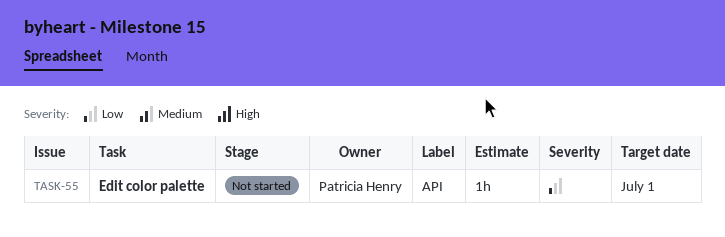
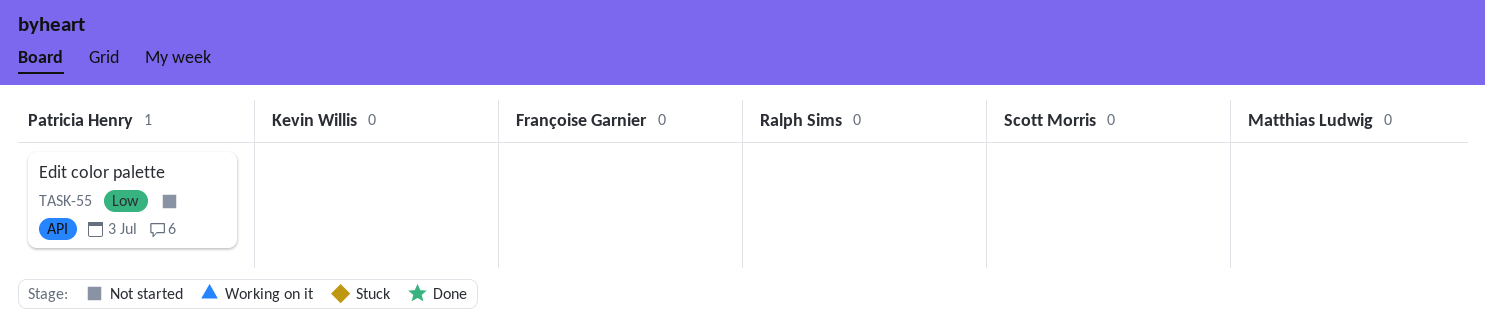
TASK-55, due: Jul 1 -> Jul 3

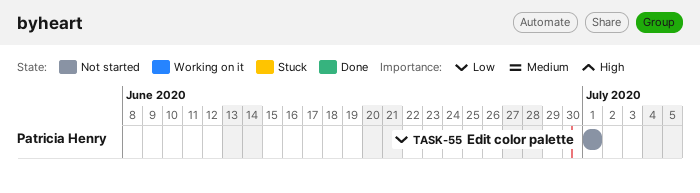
TASK-55, due: Jul 3 -> Jul 1

